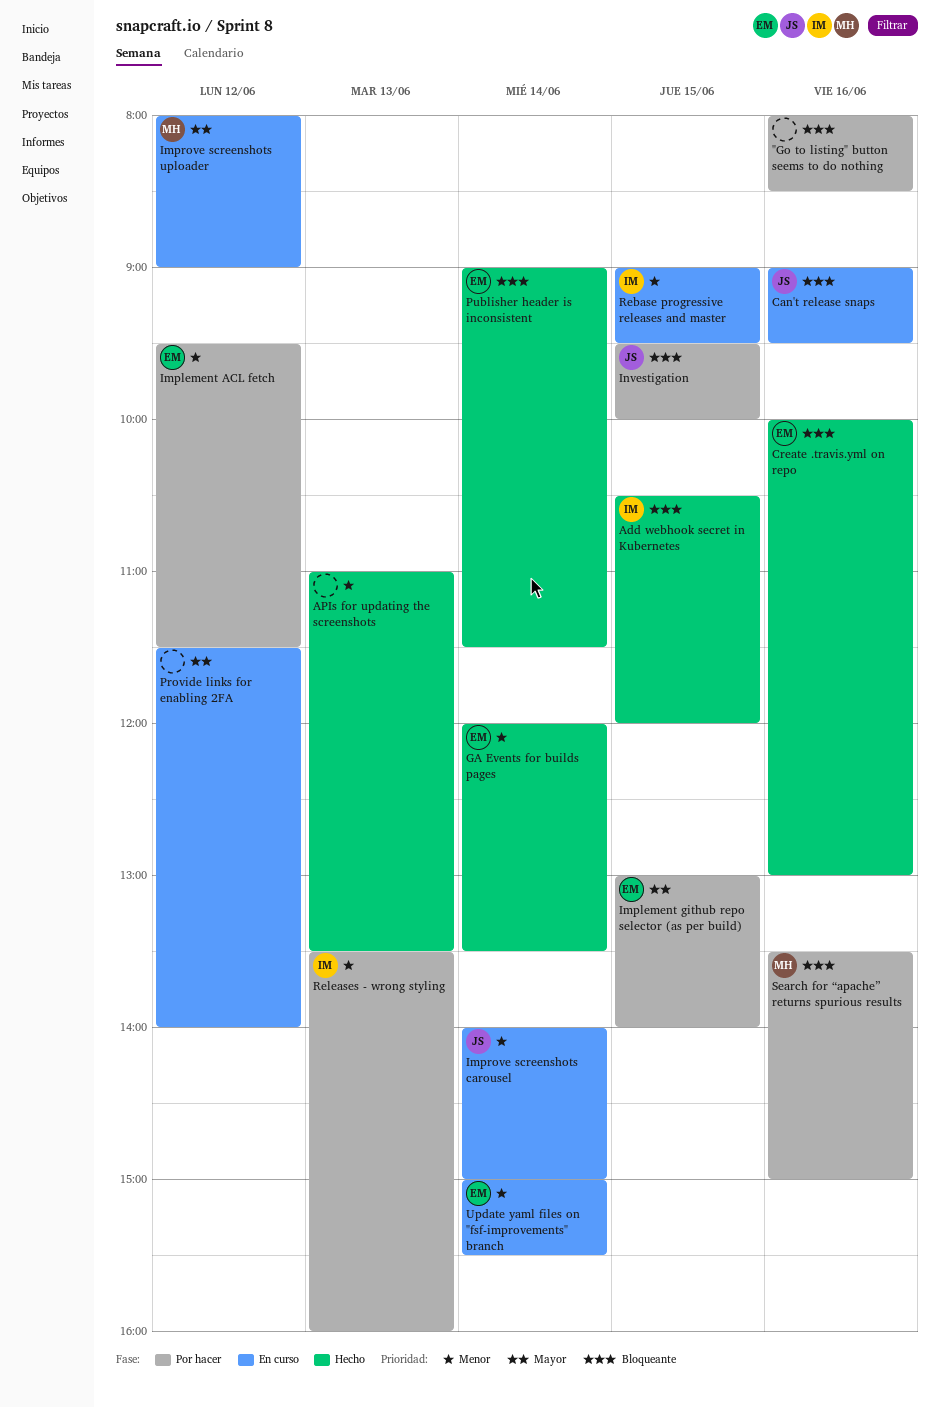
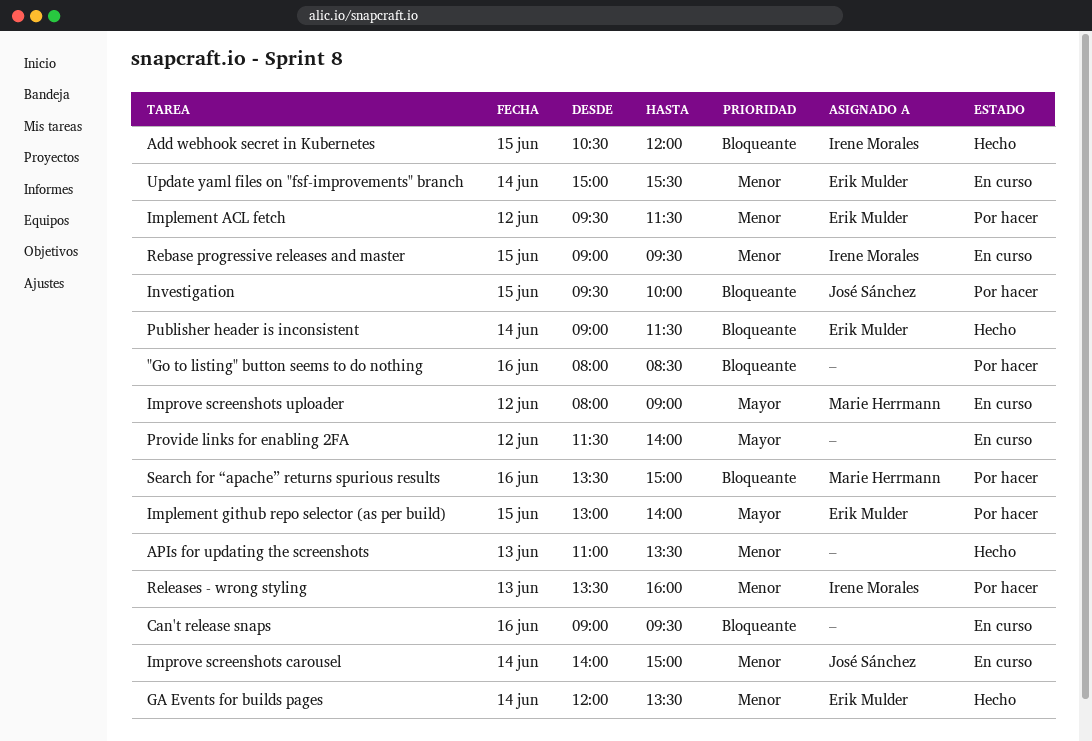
Can't release snaps, owner: José Sánchez -> none
Create .travis.yml on repo: present -> none

